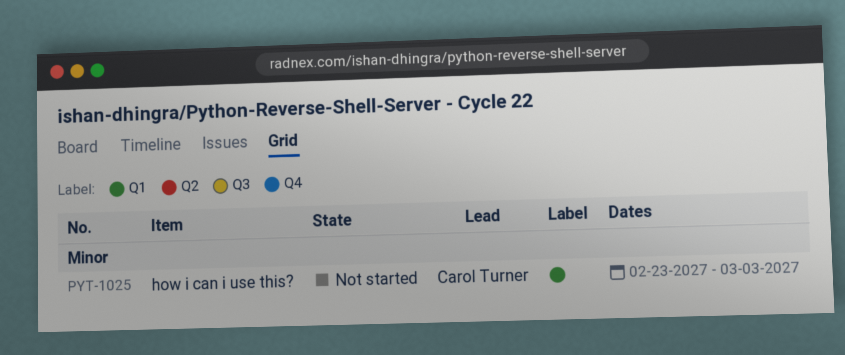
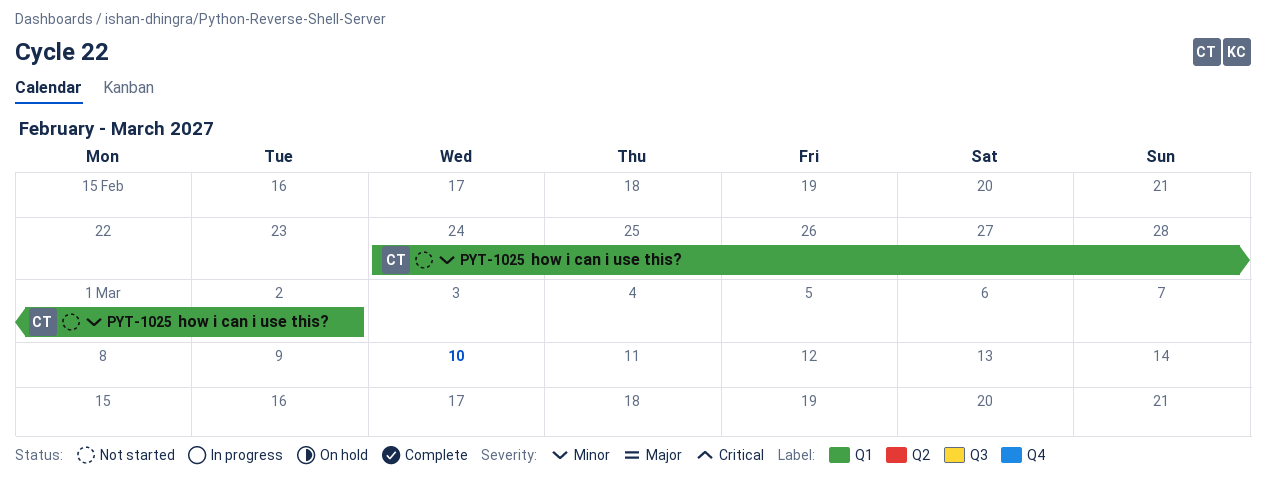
PYT-1025, start: Feb 23 -> Feb 24
PYT-1025, due: Mar 3 -> Mar 2

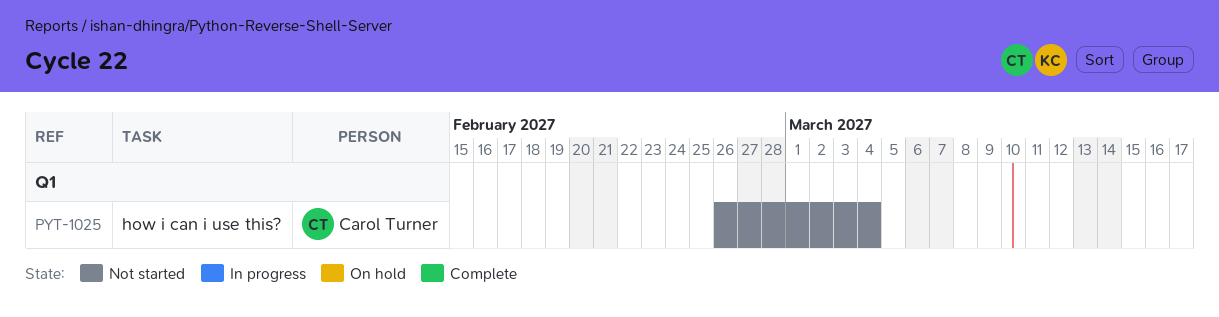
PYT-1025, start: Feb 24 -> Feb 26
PYT-1025, due: Mar 2 -> Mar 4

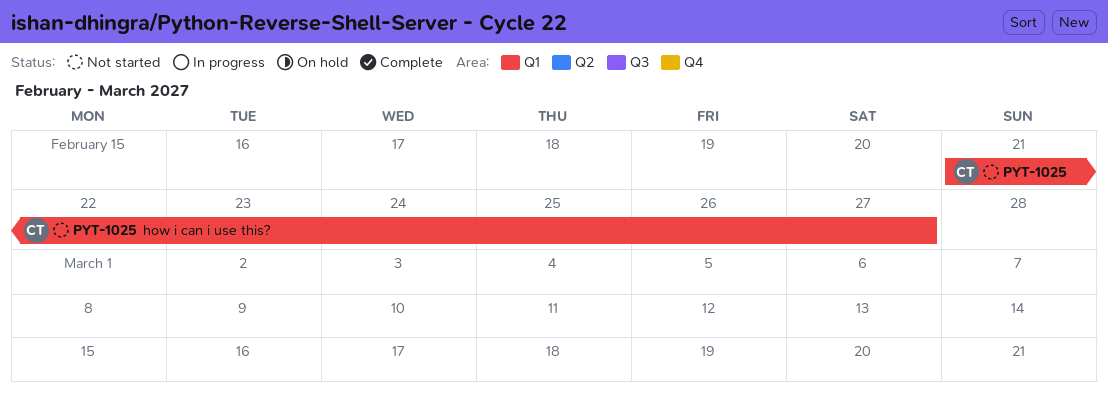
PYT-1025, start: Feb 26 -> Feb 21
PYT-1025, due: Mar 4 -> Feb 27

